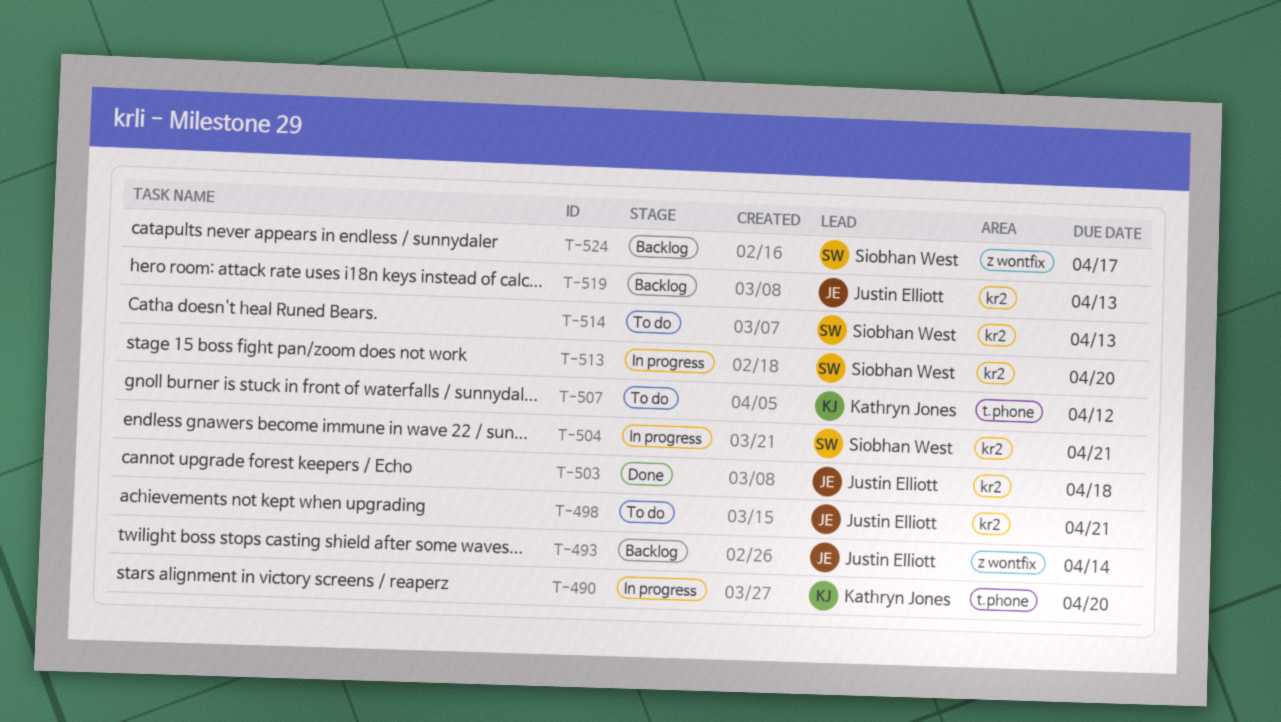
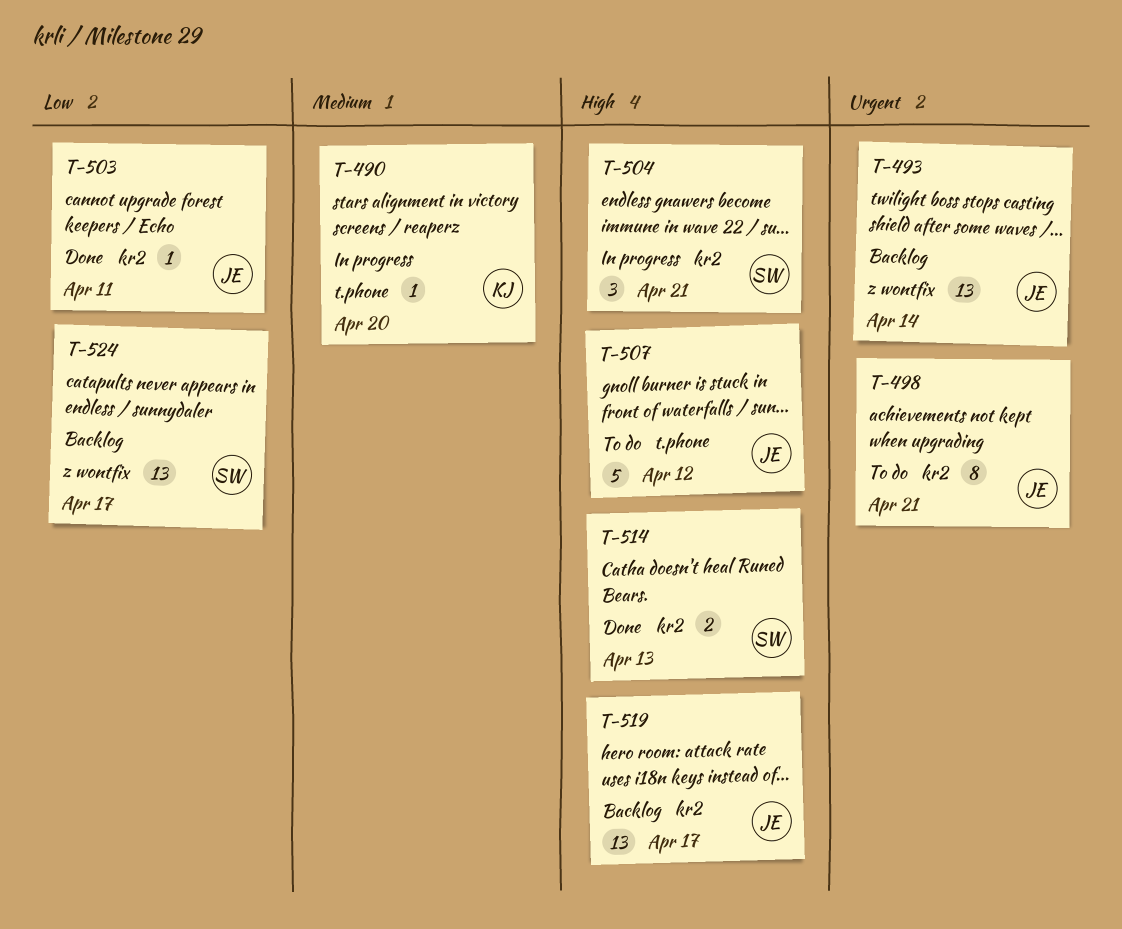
T-503, due: Apr 18 -> Apr 11
T-507, owner: Kathryn Jones -> Justin Elliott
T-513: present -> none
T-514, status: To do -> Done
T-519, due: Apr 13 -> Apr 17

